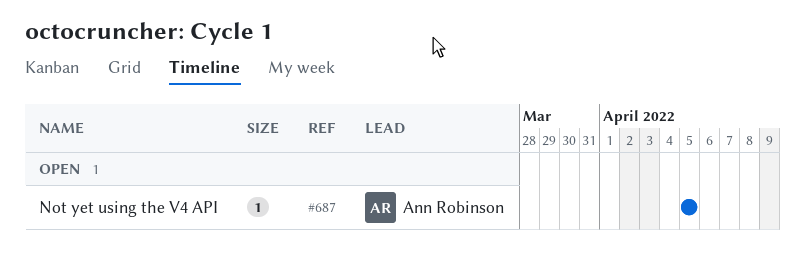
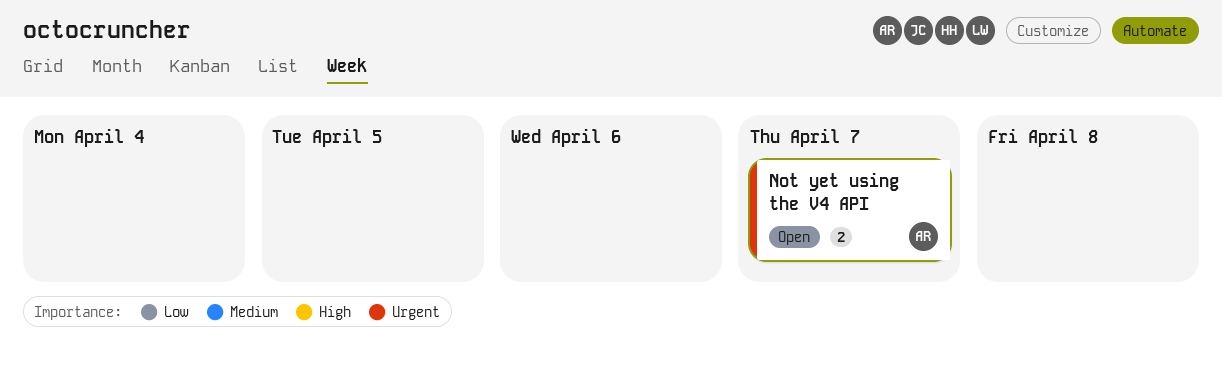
Not yet using the V4 API, estimate: 1 -> 2
Not yet using the V4 API, due: Apr 5 -> Apr 7

